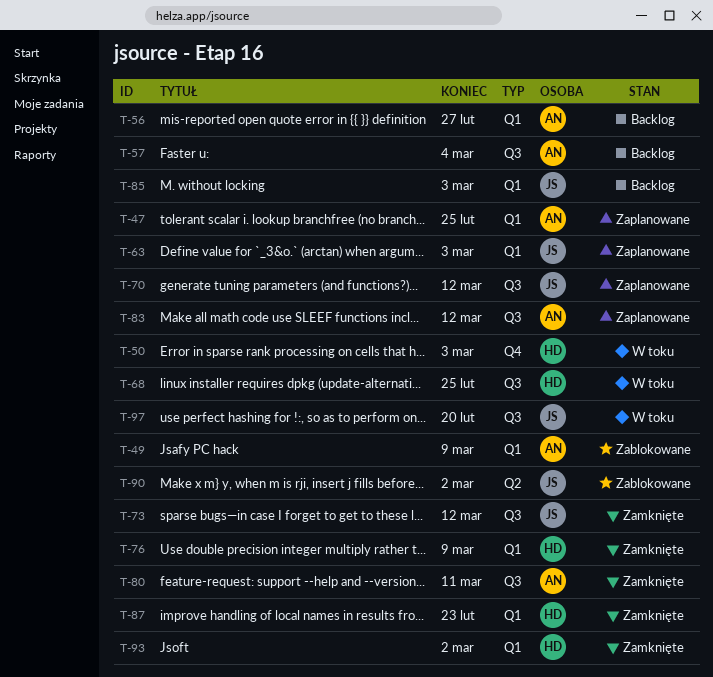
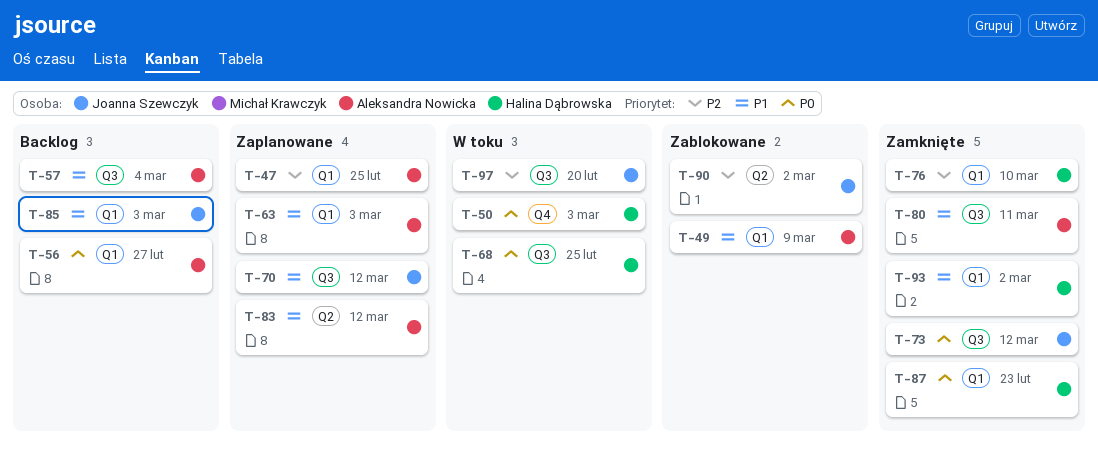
T-63, owner: Joanna Szewczyk -> Aleksandra Nowicka
T-76, due: Mar 9 -> Mar 10
T-83, label: Q3 -> Q2

